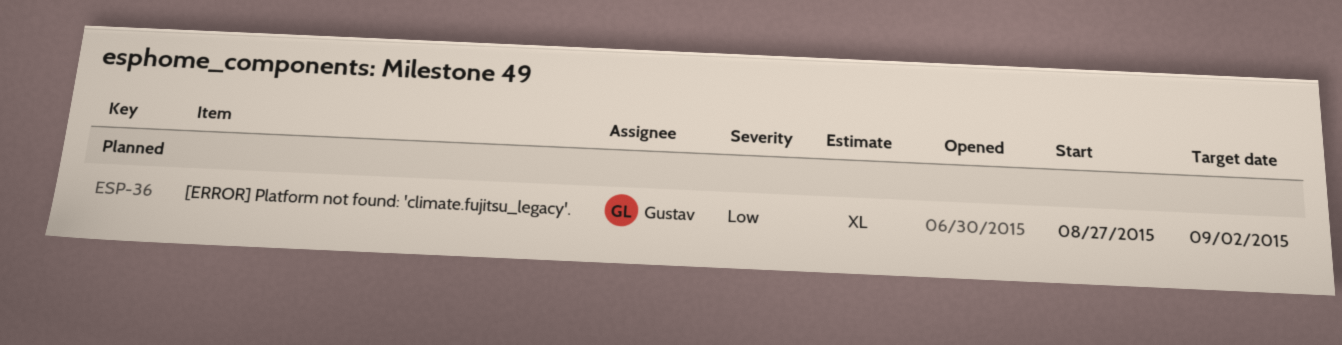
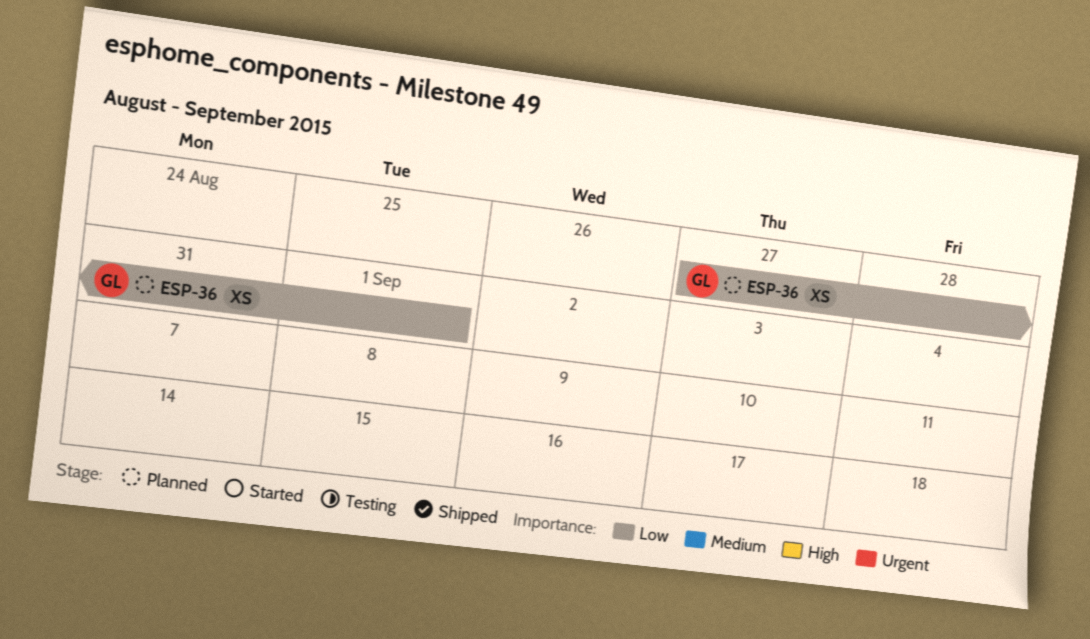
ESP-36, estimate: XL -> XS
ESP-36, due: Sep 2 -> Sep 1

